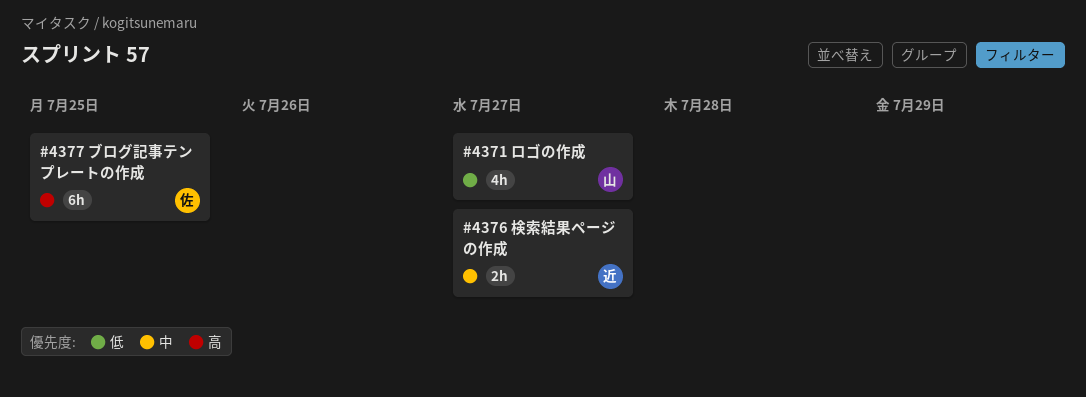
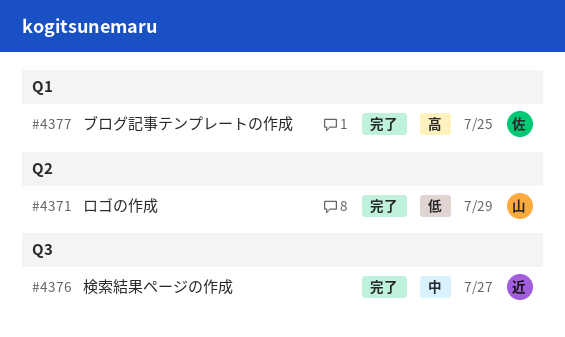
#4371, due: Jul 27 -> Jul 29

